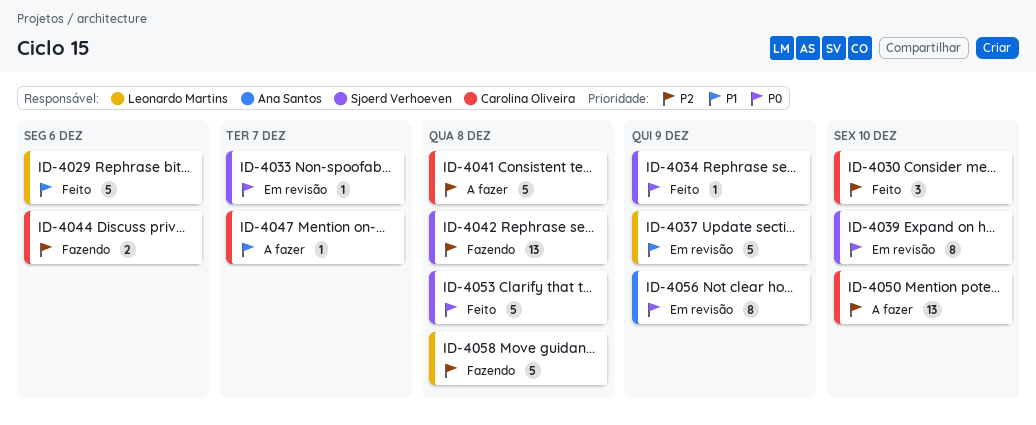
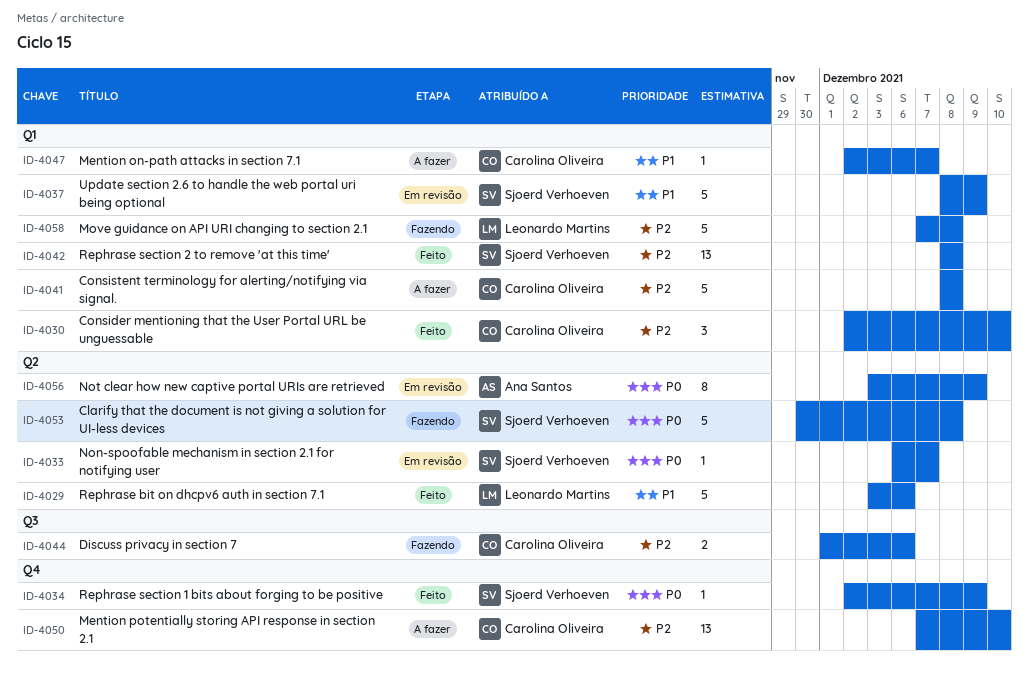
ID-4037, owner: Leonardo Martins -> Sjoerd Verhoeven
ID-4039: present -> none
ID-4042, status: Fazendo -> Feito
ID-4053, status: Feito -> Fazendo

